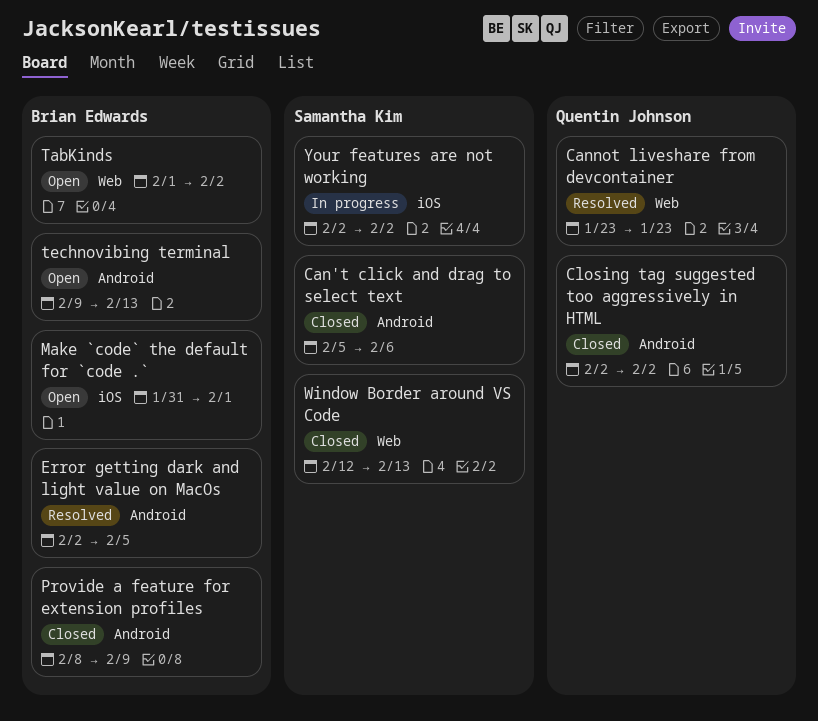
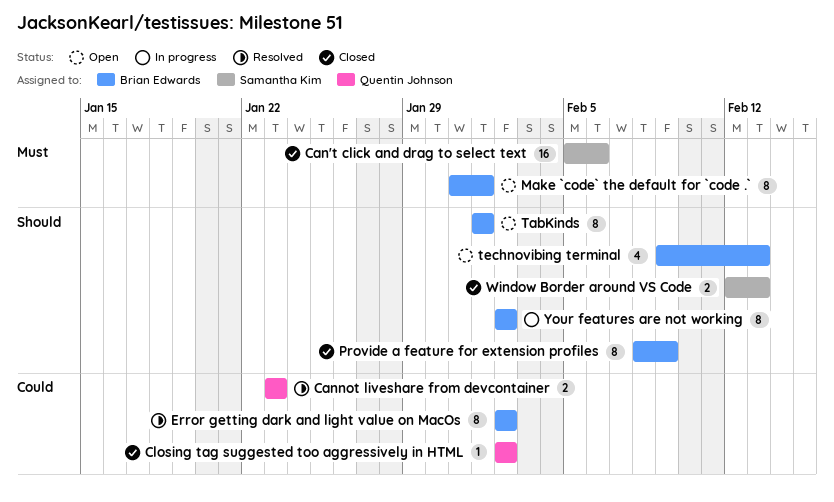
Error getting dark and light value on MacOs, due: Feb 5 -> Feb 2
TabKinds, due: Feb 2 -> Feb 1
Your features are not working, owner: Samantha Kim -> Brian Edwards

